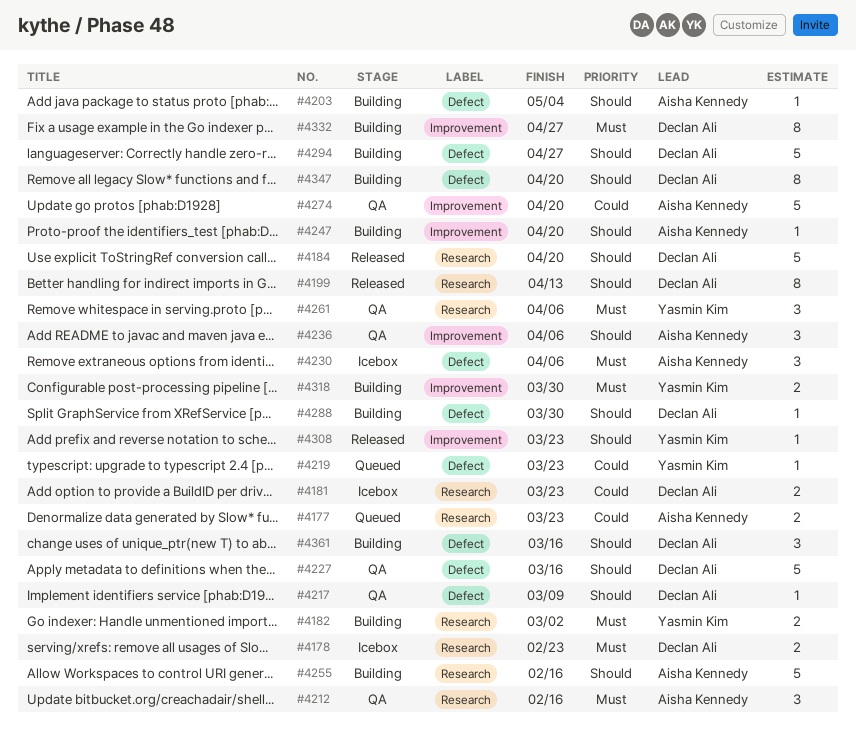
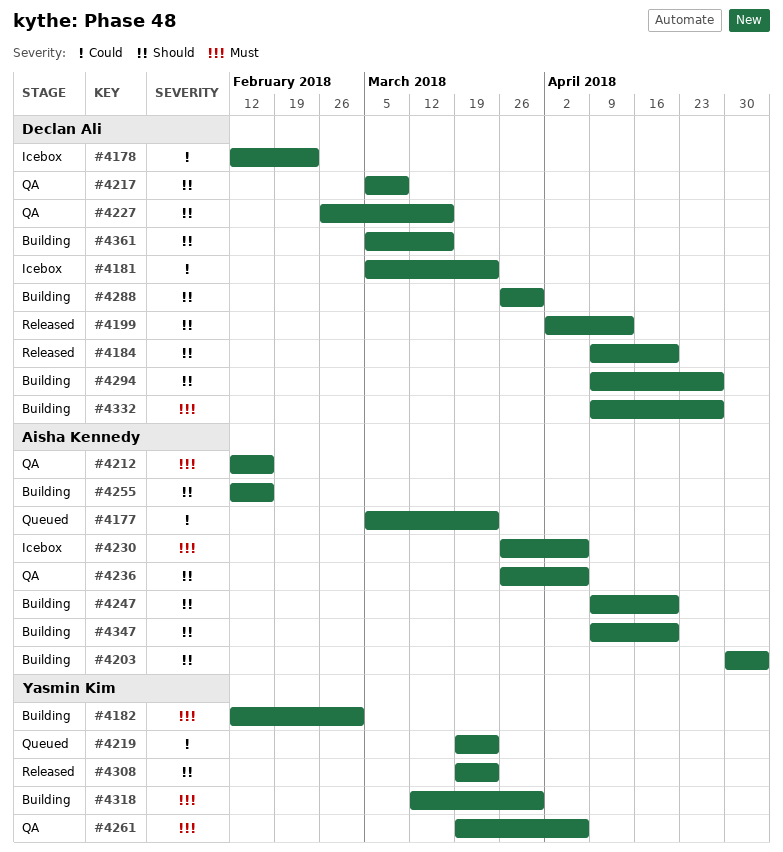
#4178, priority: Must -> Could
#4274: present -> none
#4347, owner: Declan Ali -> Aisha Kennedy

